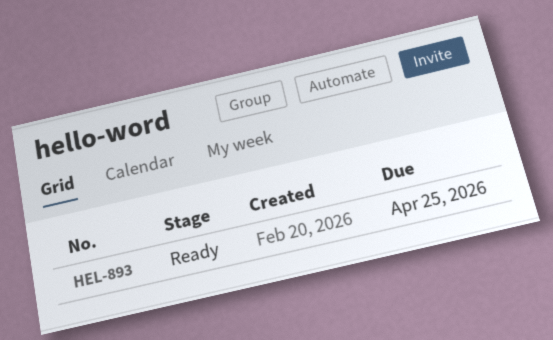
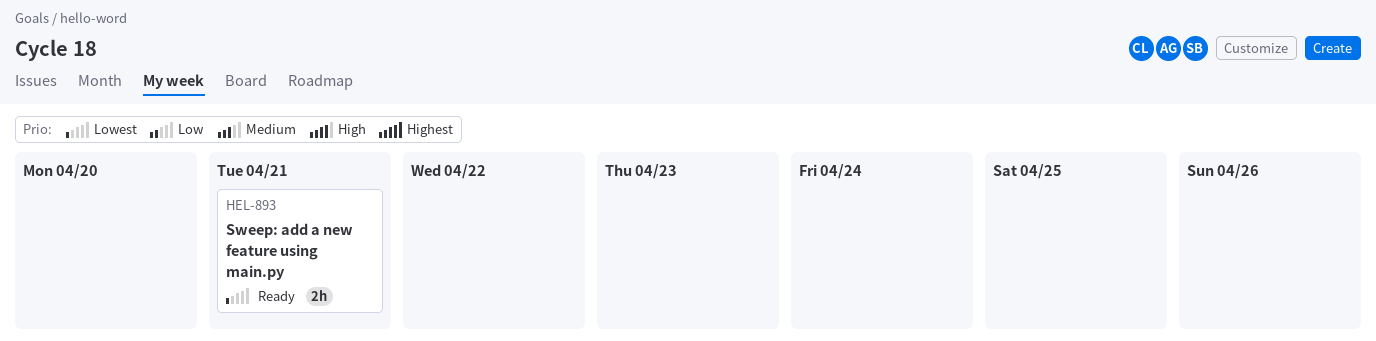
HEL-893, due: Apr 25 -> Apr 21

